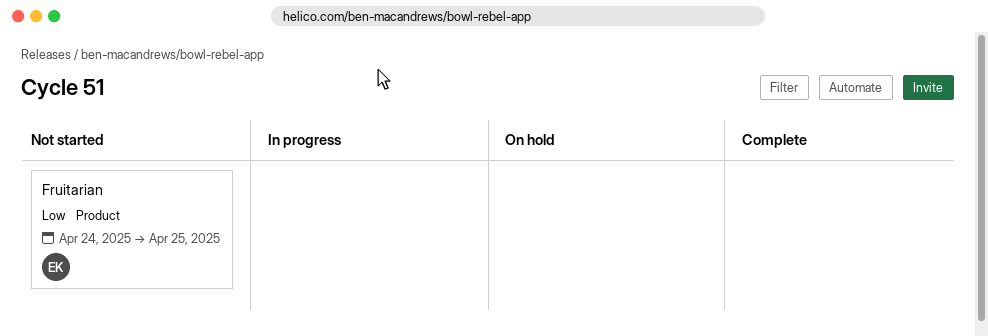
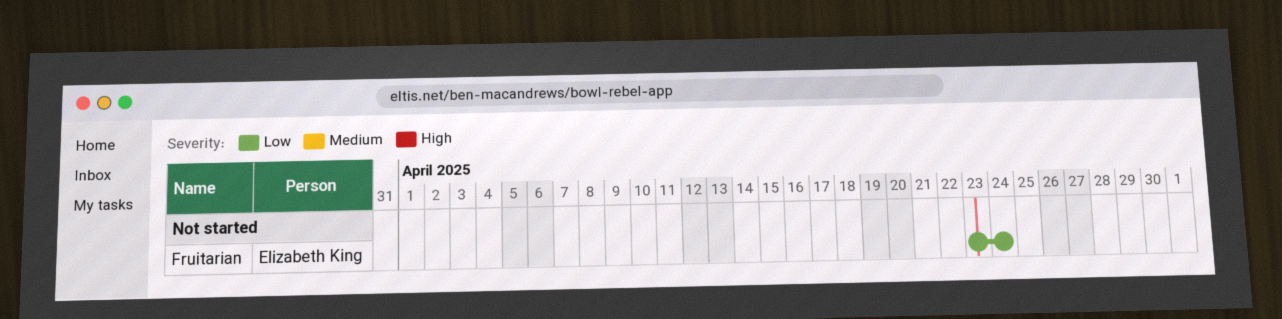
Fruitarian, start: Apr 24 -> Apr 23
Fruitarian, due: Apr 25 -> Apr 24

